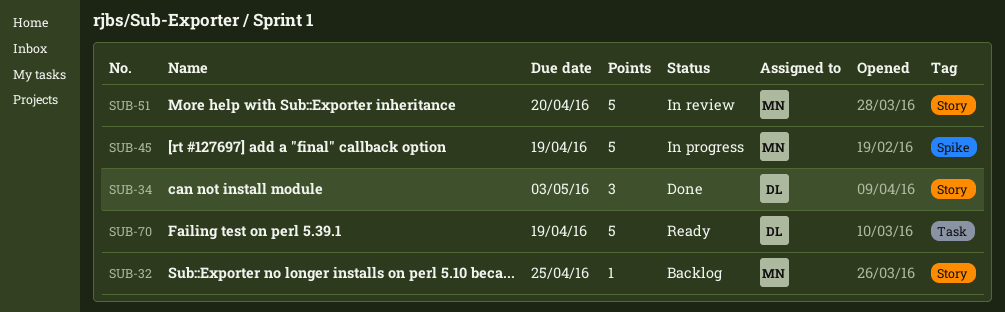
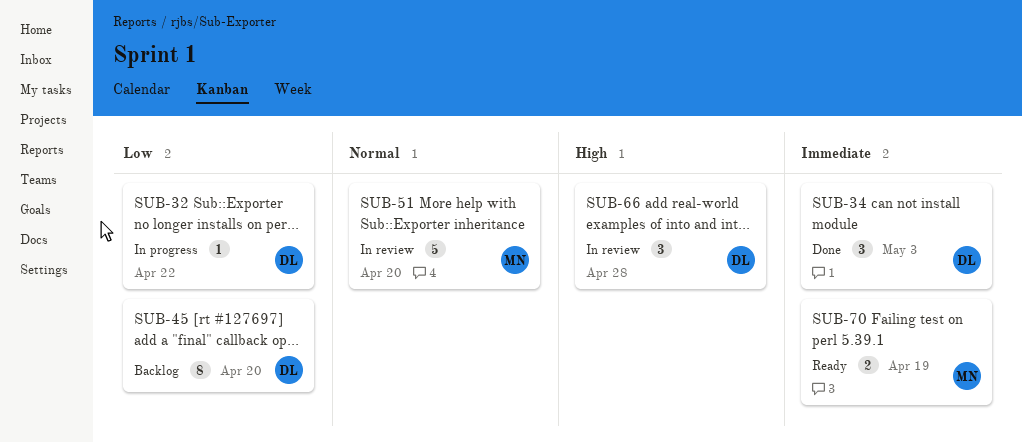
SUB-32, status: Backlog -> In progress
SUB-32, owner: MN -> DL
SUB-32, due: Apr 25 -> Apr 22
SUB-45, status: In progress -> Backlog
SUB-45, owner: MN -> DL
SUB-45, estimate: 5 -> 8
SUB-45, due: Apr 19 -> Apr 20
SUB-66: none -> present
SUB-70, owner: DL -> MN
SUB-70, estimate: 5 -> 2

